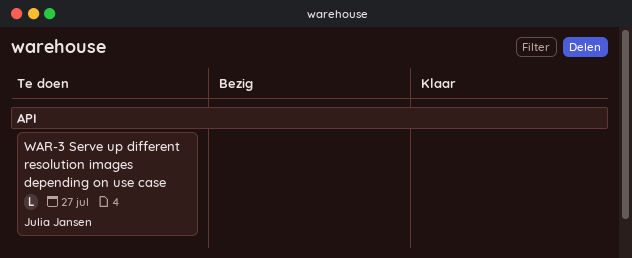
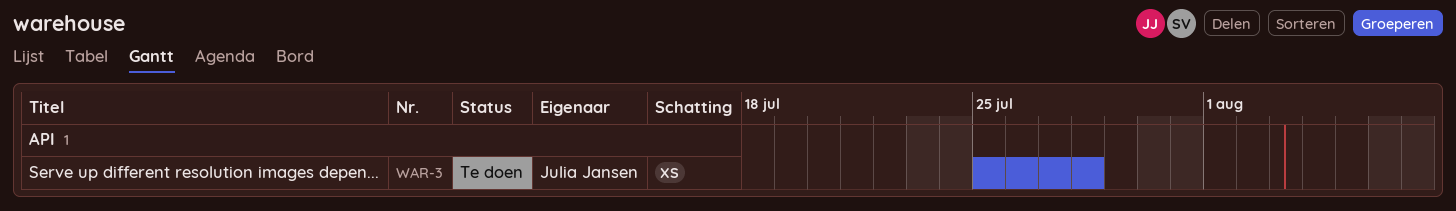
WAR-3, estimate: L -> XS
WAR-3, due: Jul 27 -> Jul 28

